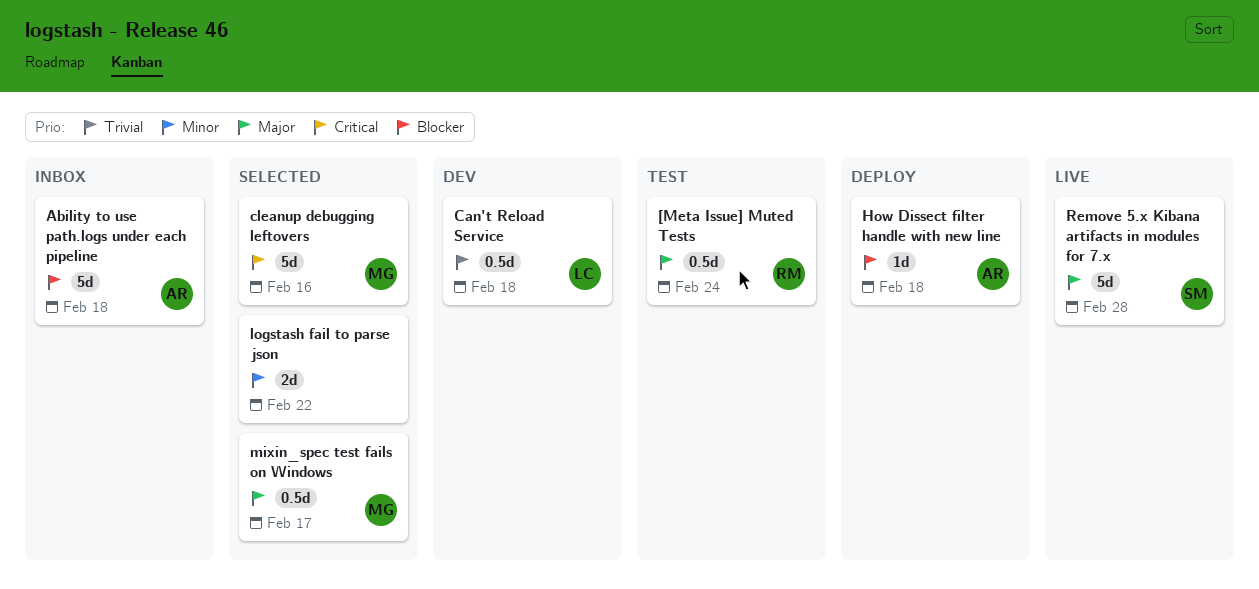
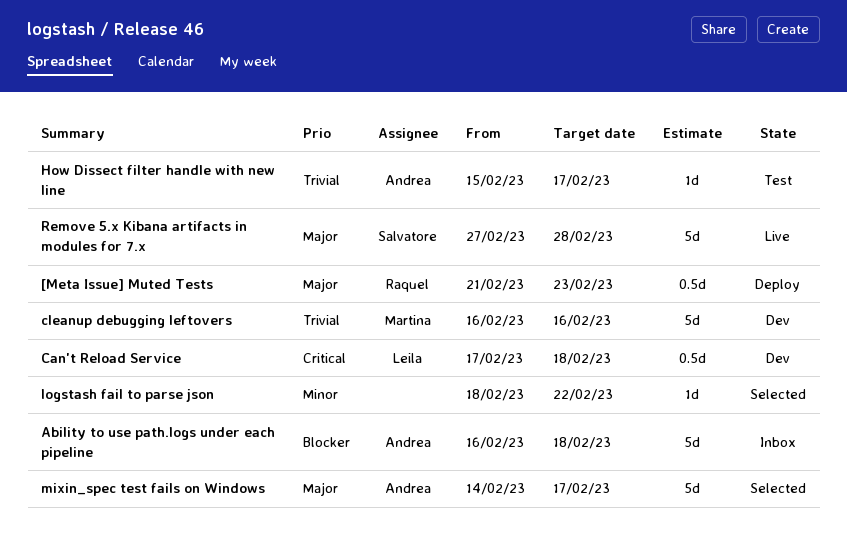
[Meta Issue] Muted Tests, status: Test -> Deploy
[Meta Issue] Muted Tests, due: Feb 24 -> Feb 23
Can't Reload Service, priority: Trivial -> Critical
cleanup debugging leftovers, status: Selected -> Dev
cleanup debugging leftovers, priority: Critical -> Trivial
How Dissect filter handle with new line, status: Deploy -> Test
How Dissect filter handle with new line, priority: Blocker -> Trivial
How Dissect filter handle with new line, due: Feb 18 -> Feb 17
logstash fail to parse json, estimate: 2d -> 1d
mixin_spec test fails on Windows, owner: Martina -> Andrea
mixin_spec test fails on Windows, estimate: 0.5d -> 5d

